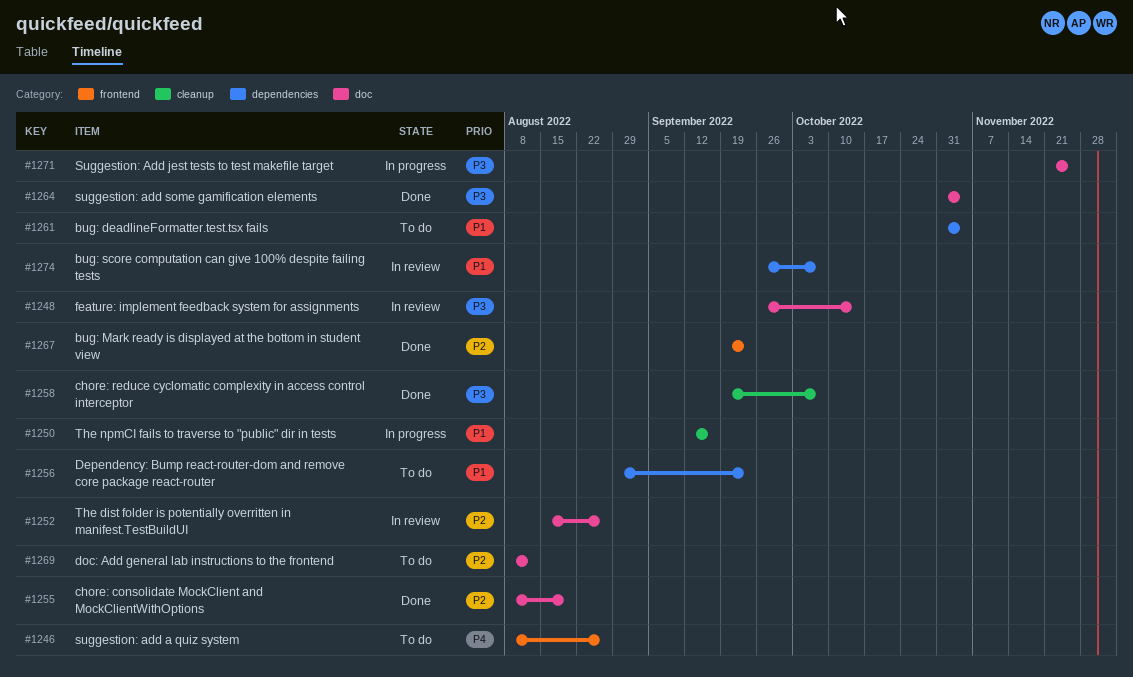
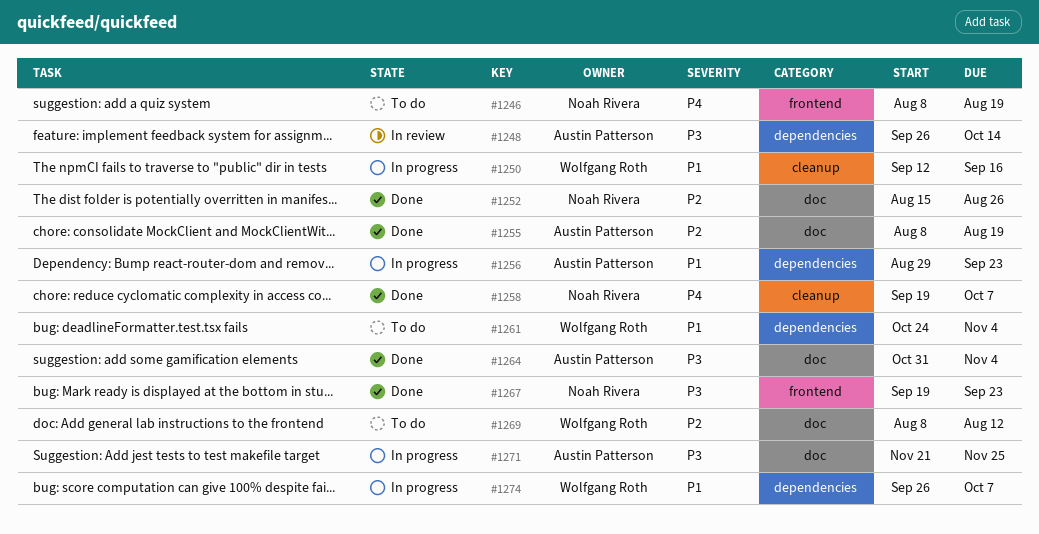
#1246, due: Aug 26 -> Aug 19
#1248, label: doc -> dependencies
#1252, status: In review -> Done
#1256, status: To do -> In progress
#1258, priority: P3 -> P4
#1261, start: Oct 31 -> Oct 24
#1267, priority: P2 -> P3
#1274, status: In review -> In progress

